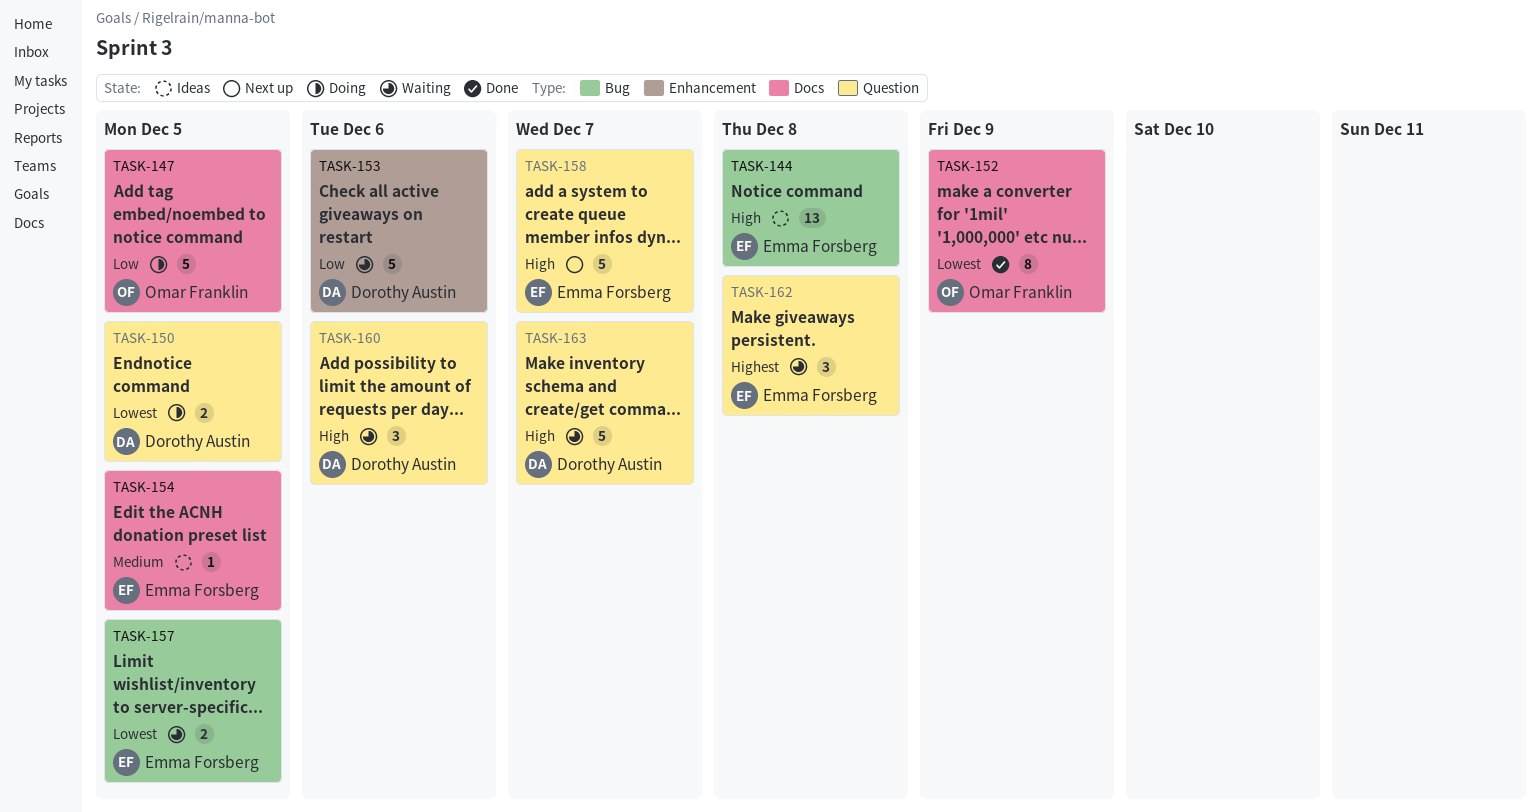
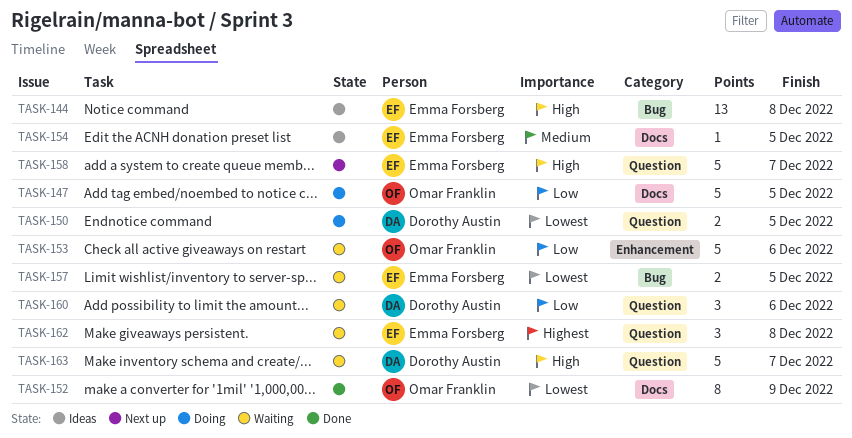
TASK-153, owner: Dorothy Austin -> Omar Franklin
TASK-160, priority: High -> Low

